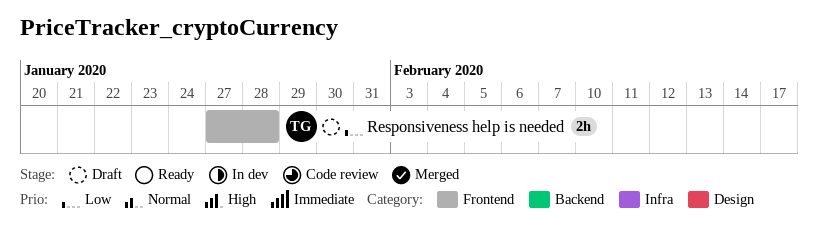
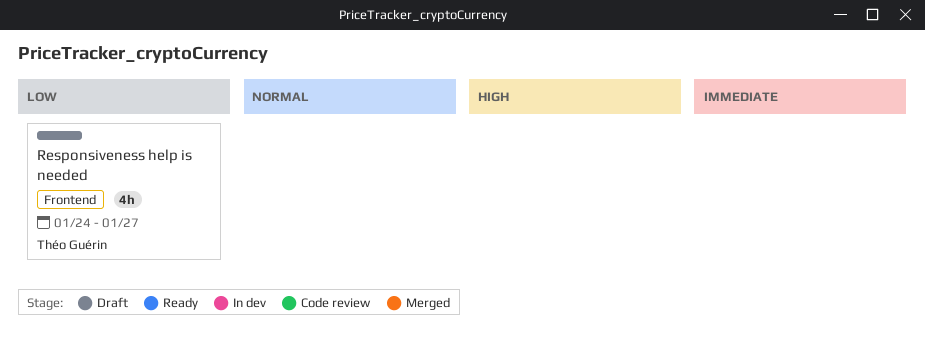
Responsiveness help is needed, estimate: 2h -> 4h
Responsiveness help is needed, start: Jan 27 -> Jan 24
Responsiveness help is needed, due: Jan 28 -> Jan 27

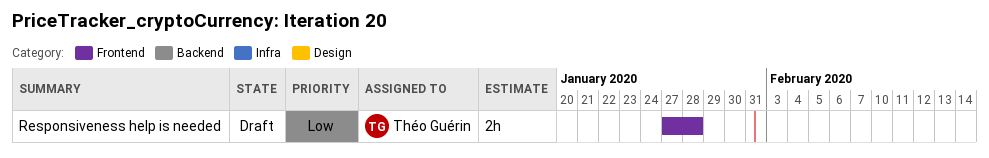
Responsiveness help is needed, estimate: 4h -> 2h
Responsiveness help is needed, start: Jan 24 -> Jan 27
Responsiveness help is needed, due: Jan 27 -> Jan 28

